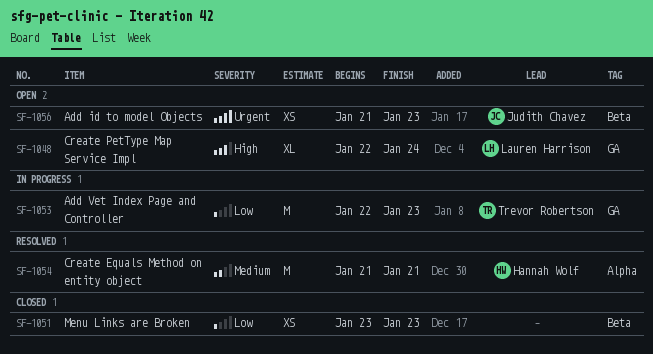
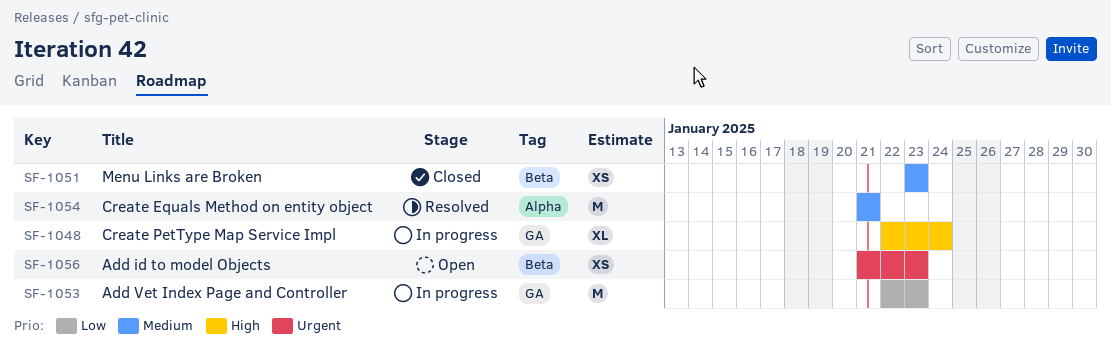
SF-1048, status: Open -> In progress
SF-1051, priority: Low -> Medium

